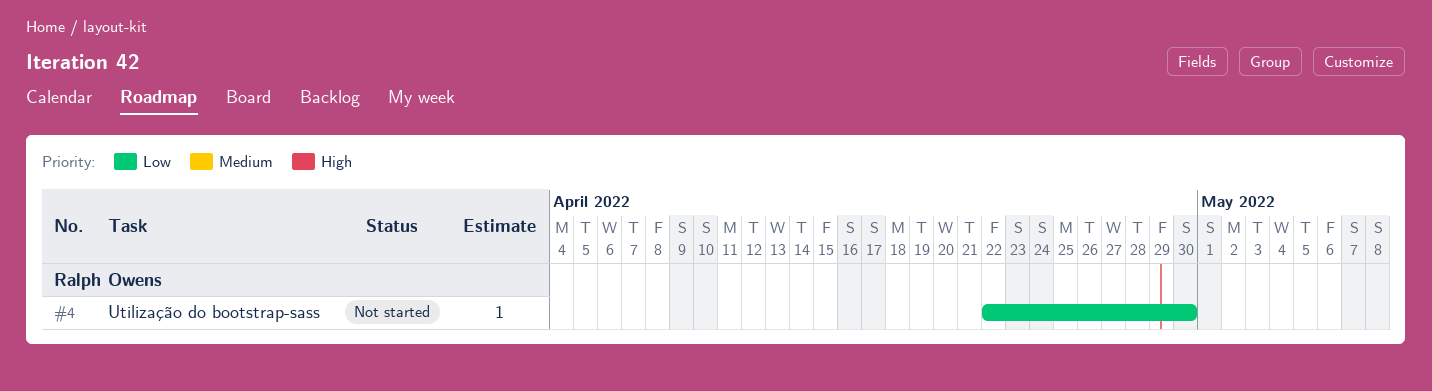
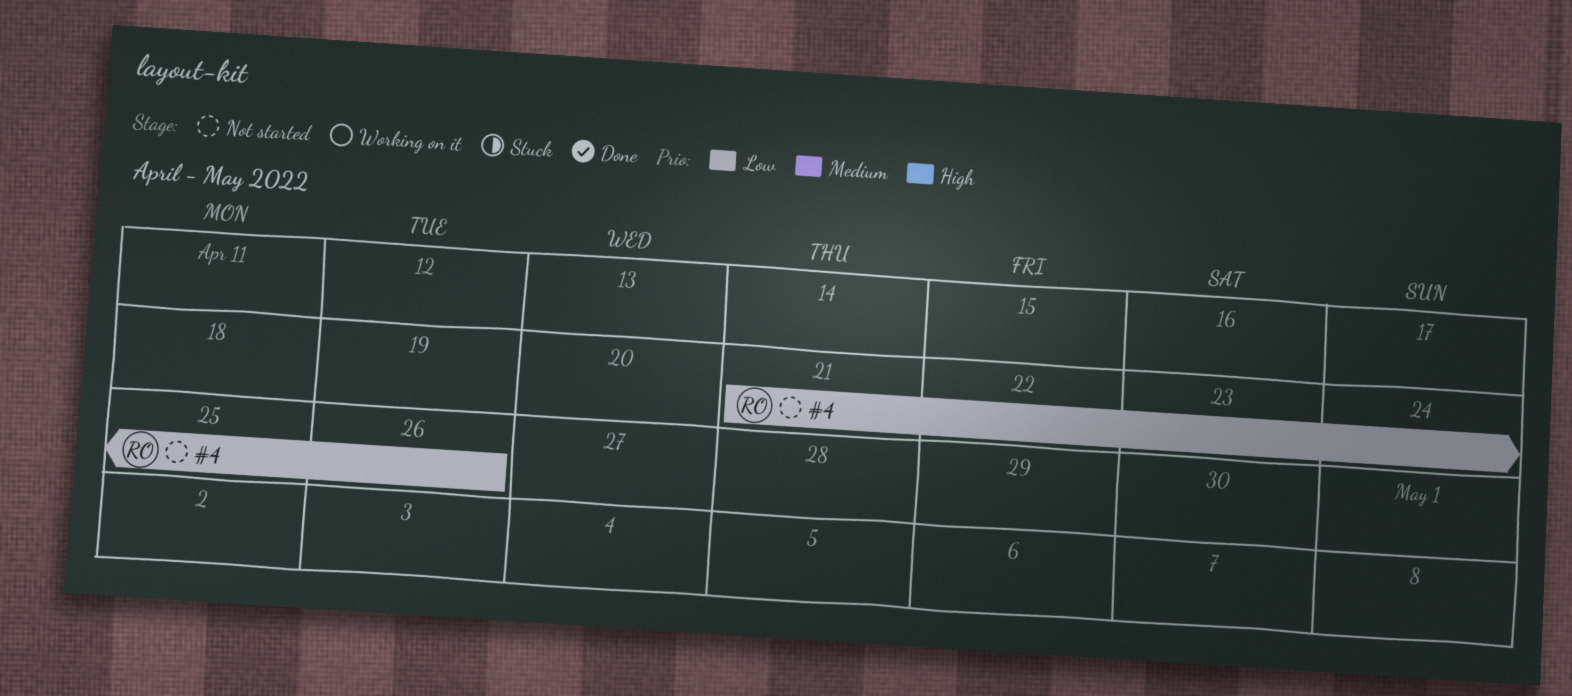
#4, start: Apr 22 -> Apr 21
#4, due: Apr 30 -> Apr 26

